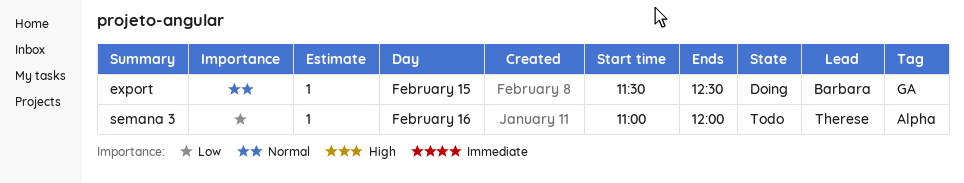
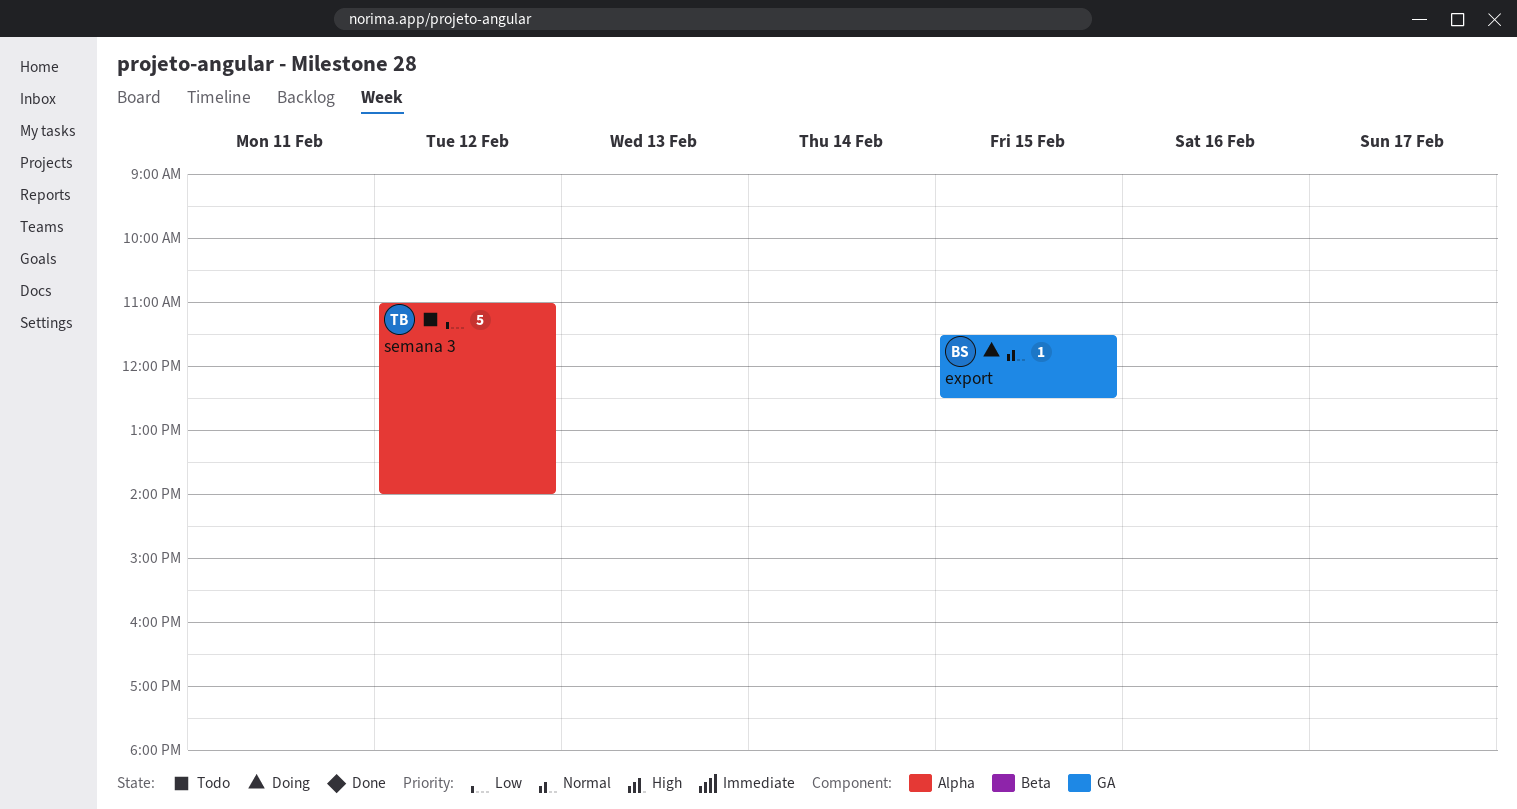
semana 3, estimate: 1 -> 5
semana 3, day: Feb 16 -> Feb 12
semana 3, ends: 12:00 -> 14:00

